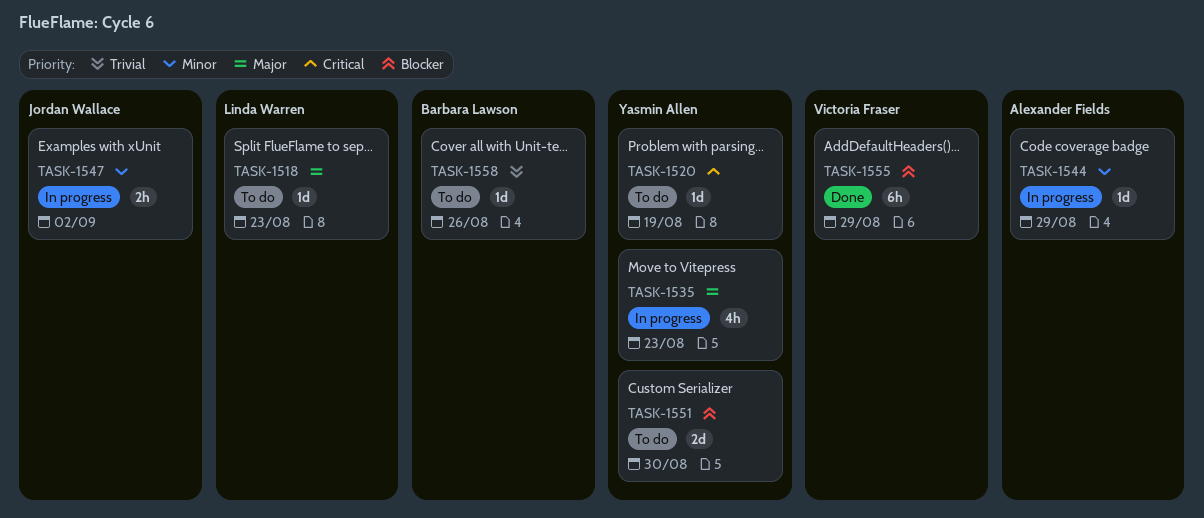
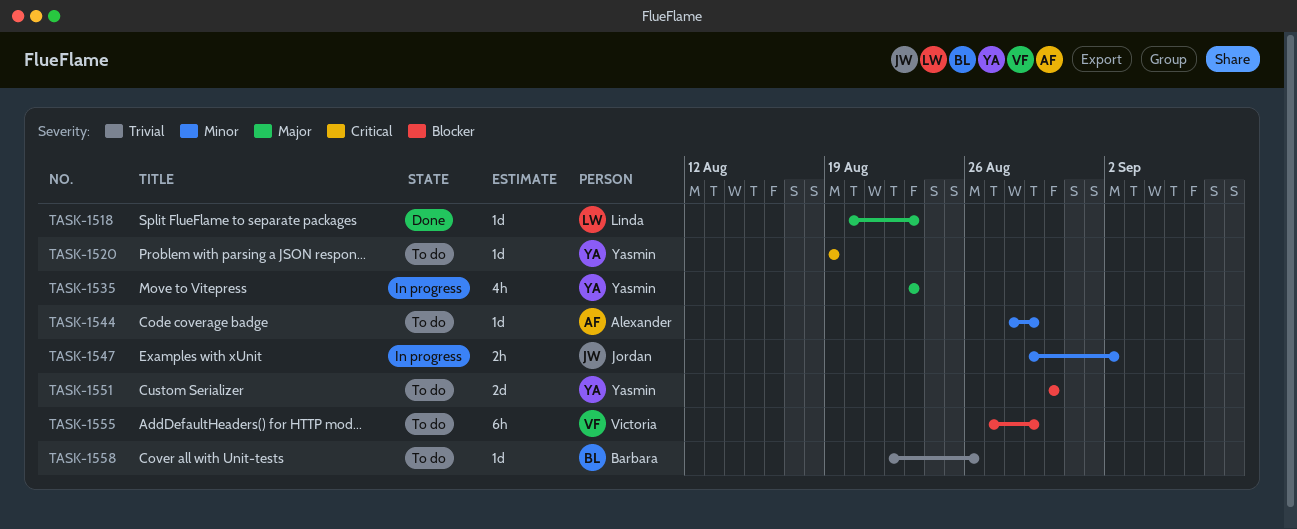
TASK-1518, status: To do -> Done
TASK-1544, status: In progress -> To do
TASK-1555, status: Done -> To do

